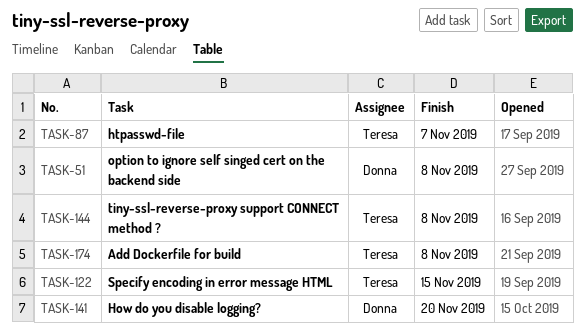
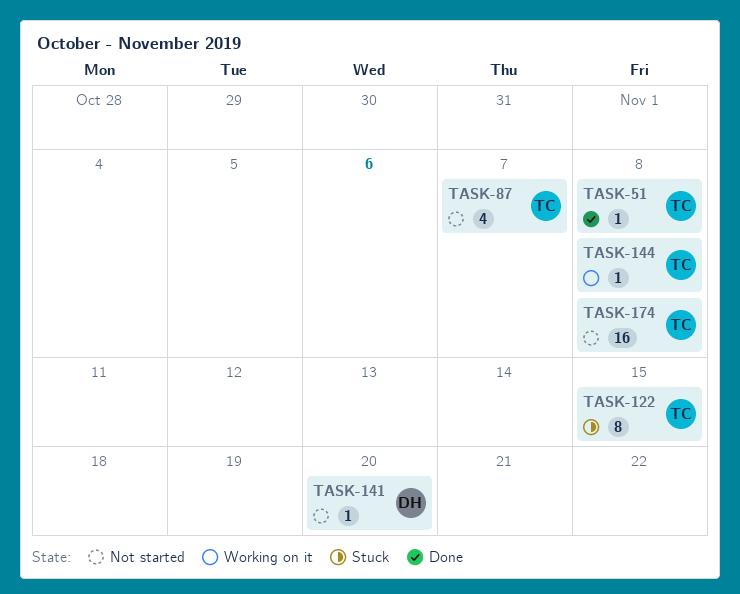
TASK-51, owner: Donna -> Teresa

